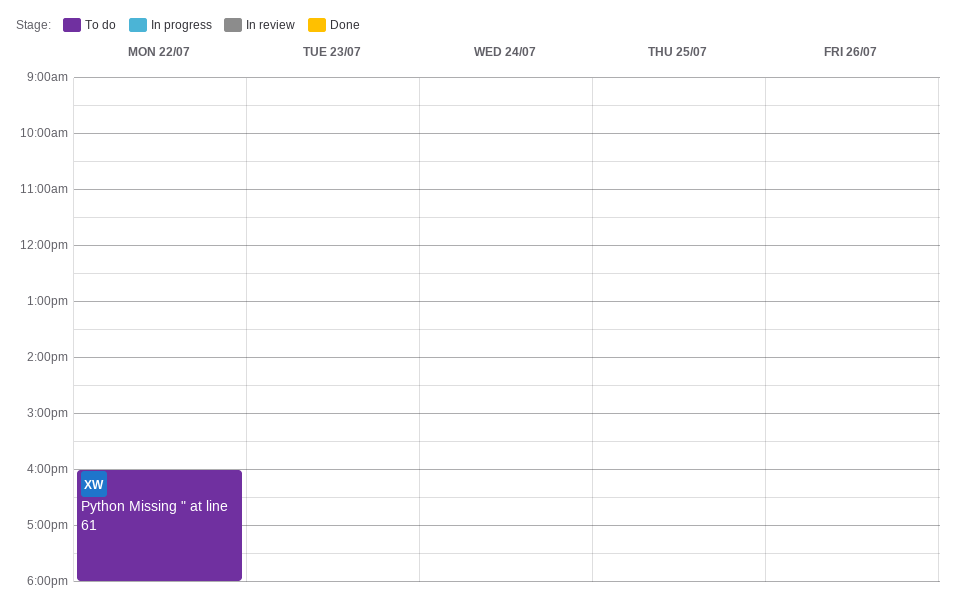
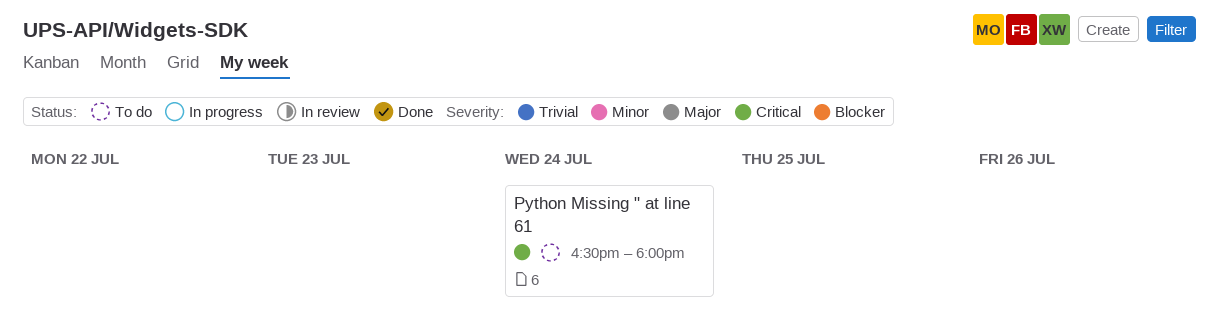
Python Missing " at line 61, day: Jul 22 -> Jul 24
Python Missing " at line 61, begins: 16:00 -> 16:30

